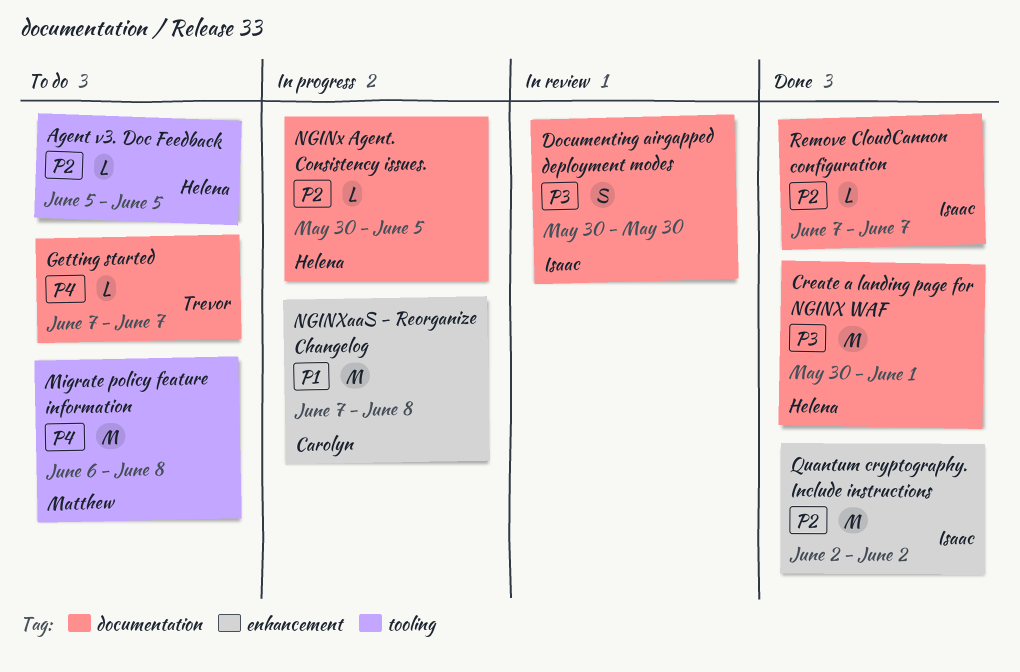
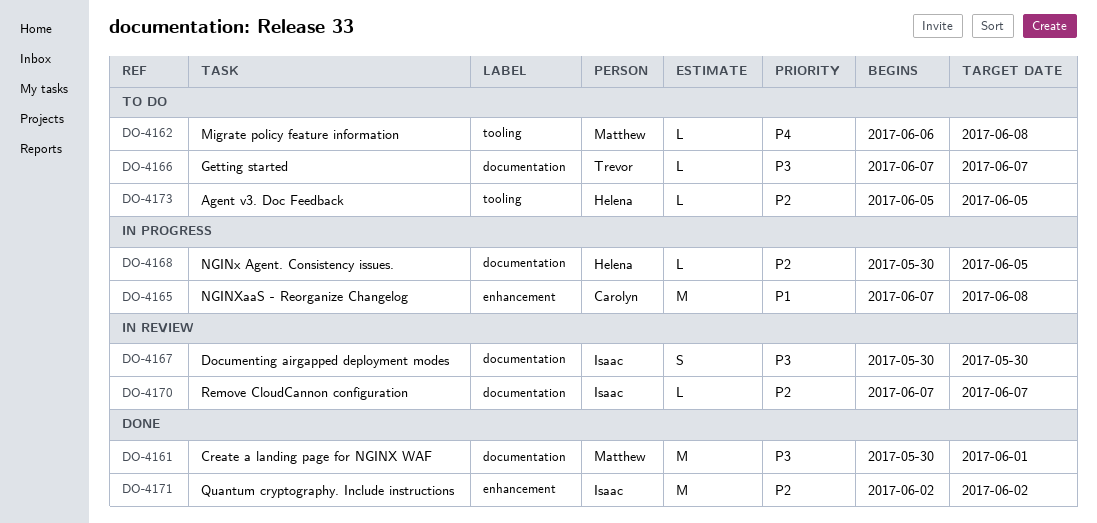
Create a landing page for NGINX WAF, owner: Helena -> Matthew
Getting started, priority: P4 -> P3
Migrate policy feature information, estimate: M -> L
Remove CloudCannon configuration, status: Done -> In review

